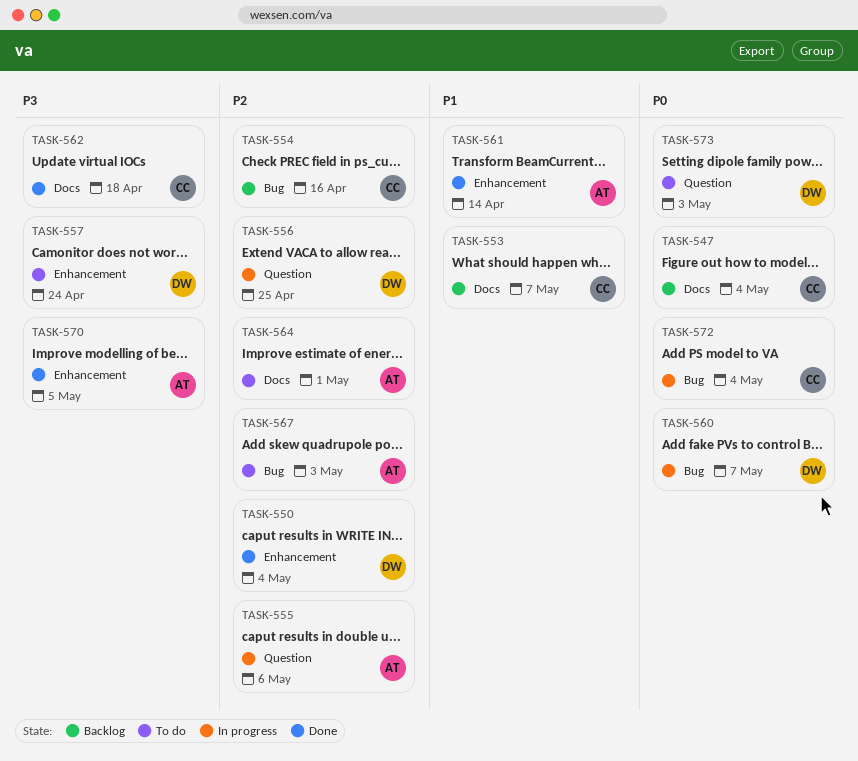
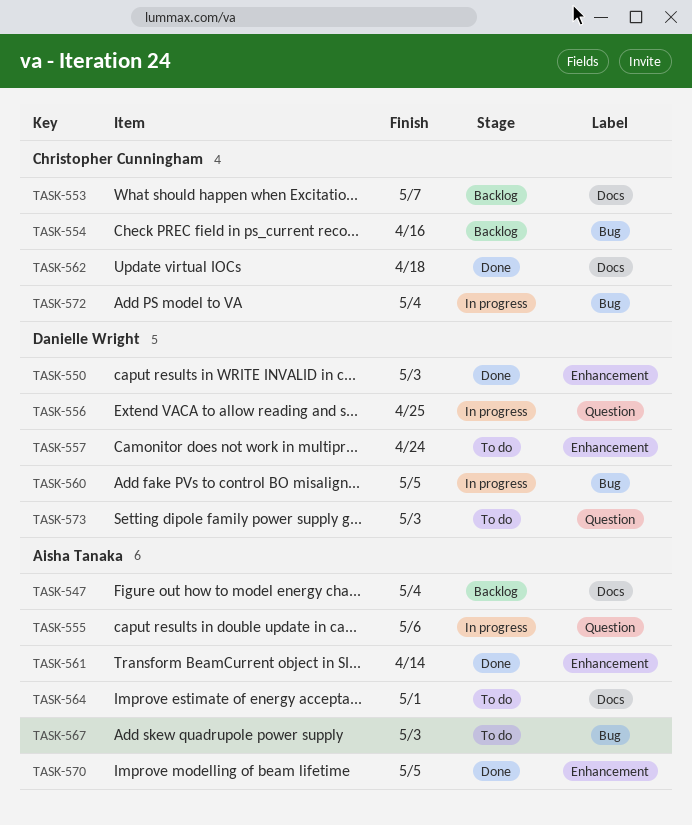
TASK-547, owner: Christopher Cunningham -> Aisha Tanaka
TASK-550, due: May 4 -> May 3
TASK-560, due: May 7 -> May 5

